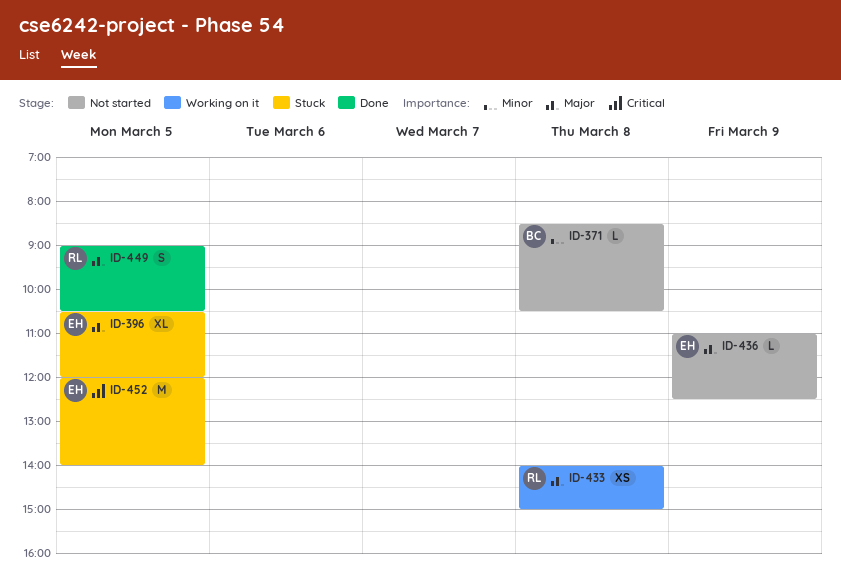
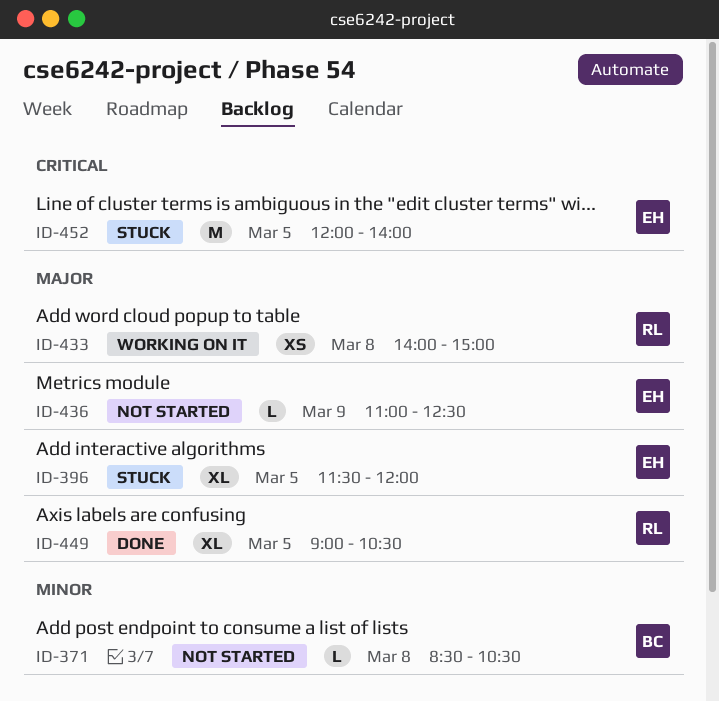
ID-396, begins: 10:30 -> 11:30
ID-449, estimate: S -> XL

